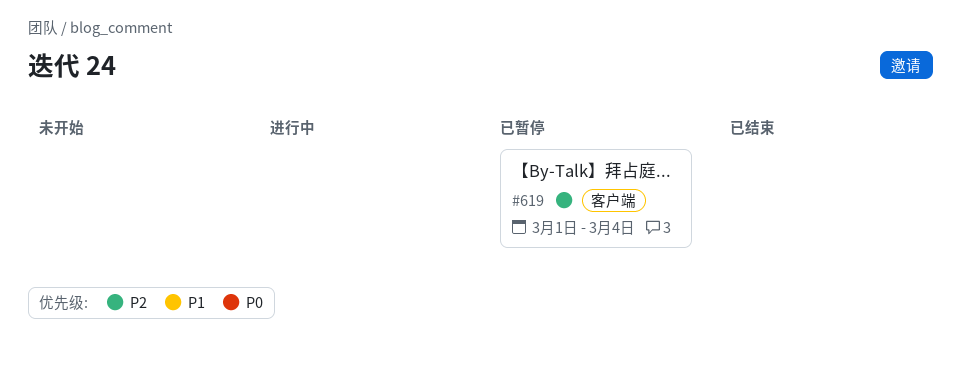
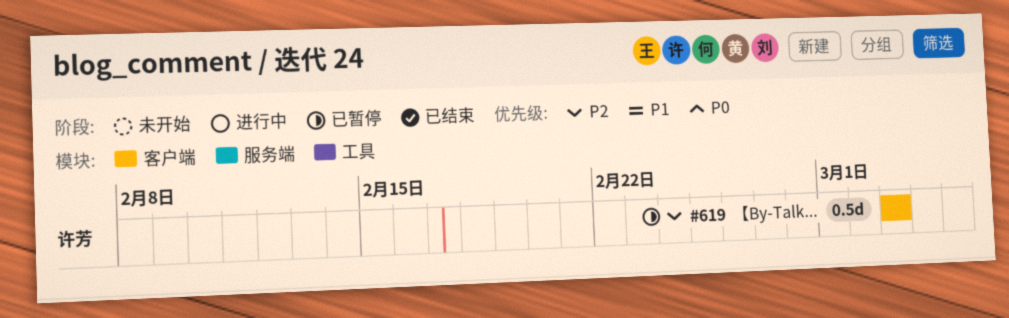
#619, start: Mar 1 -> Mar 3
#619, due: Mar 4 -> Mar 3

